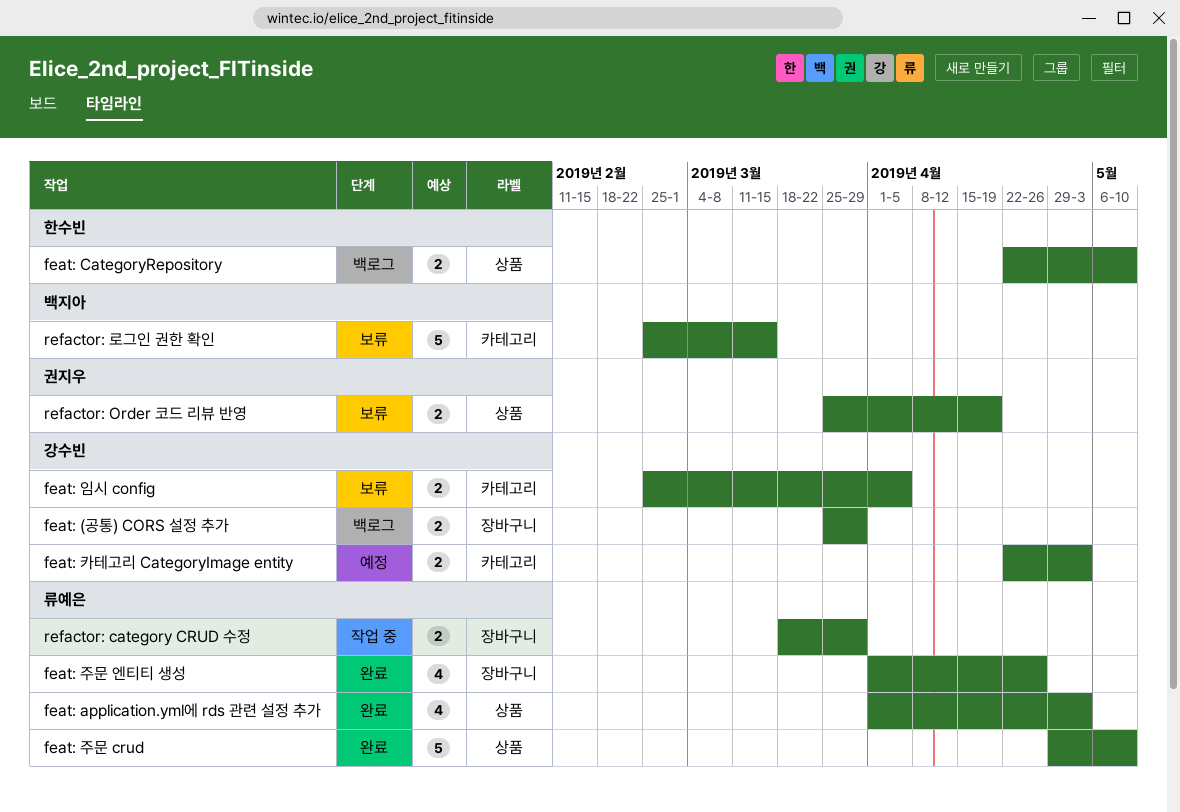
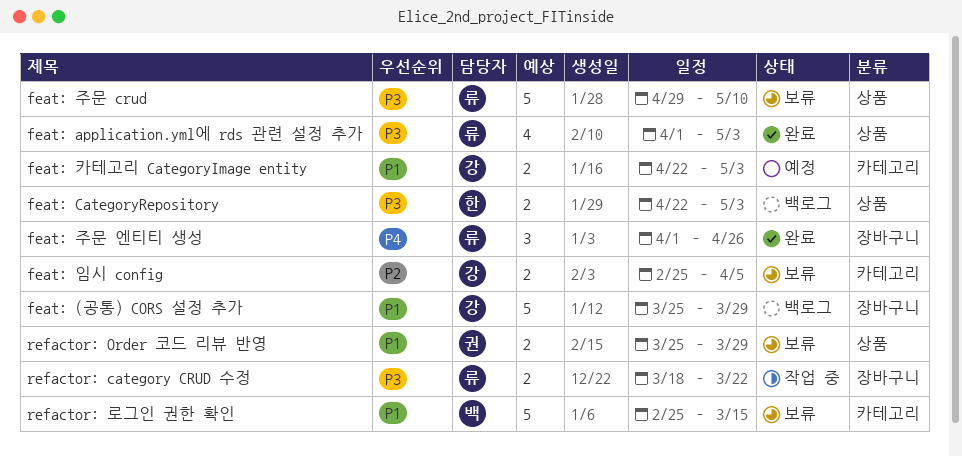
feat: (공통) CORS 설정 추가, estimate: 2 -> 5
feat: CategoryRepository, due: May 10 -> May 3
feat: 주문 crud, status: 완료 -> 보류
feat: 주문 엔티티 생성, estimate: 4 -> 3
refactor: category CRUD 수정, due: Mar 29 -> Mar 22
refactor: Order 코드 리뷰 반영, due: Apr 19 -> Mar 29

